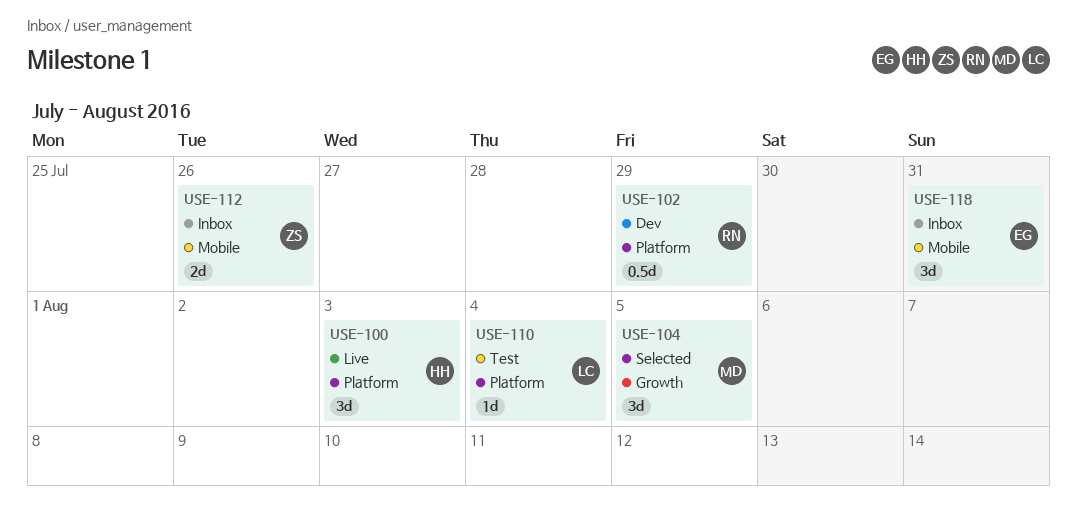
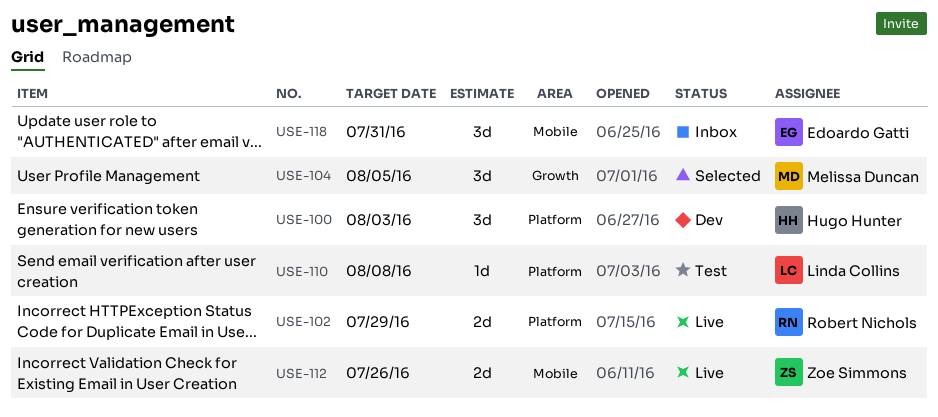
USE-100, status: Live -> Dev
USE-102, status: Dev -> Live
USE-102, estimate: 0.5d -> 2d
USE-110, due: Aug 4 -> Aug 8
USE-112, status: Inbox -> Live

